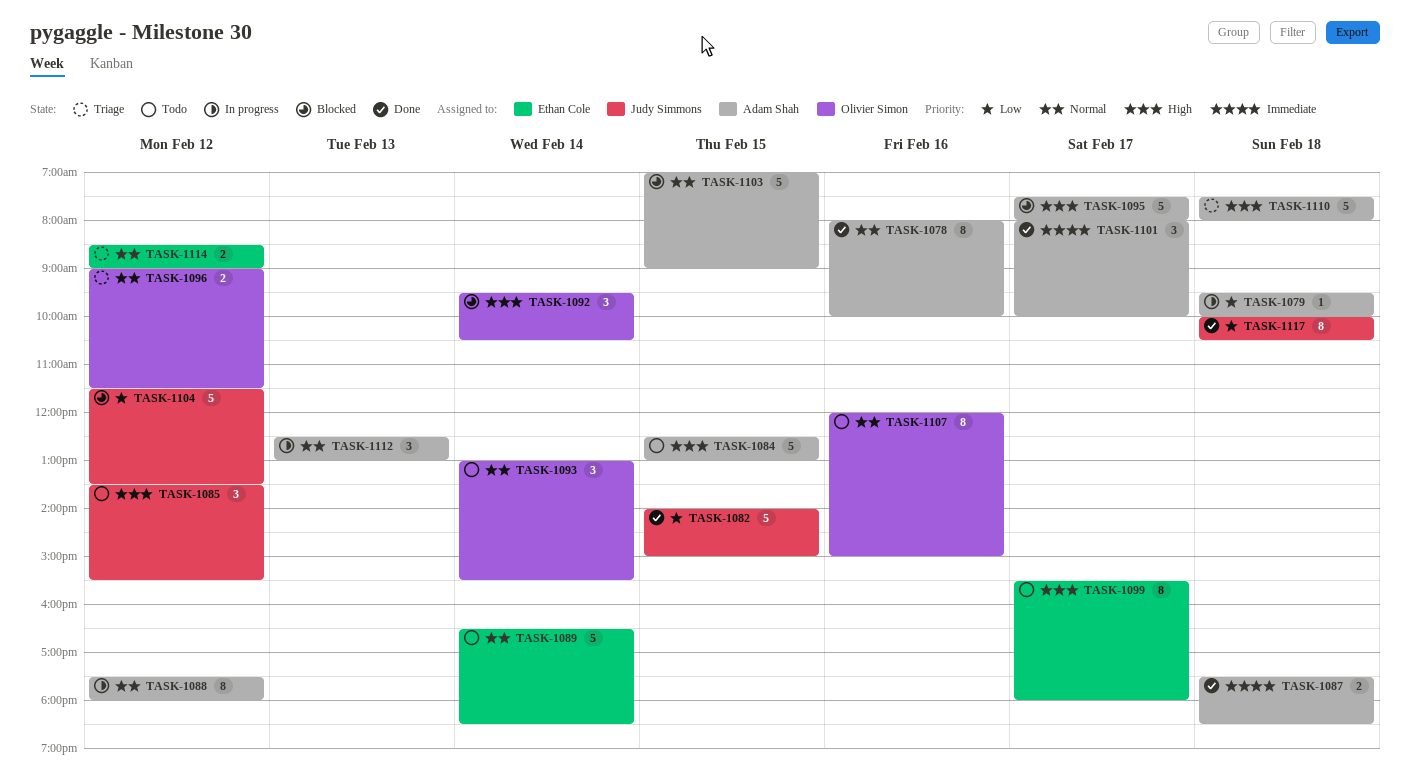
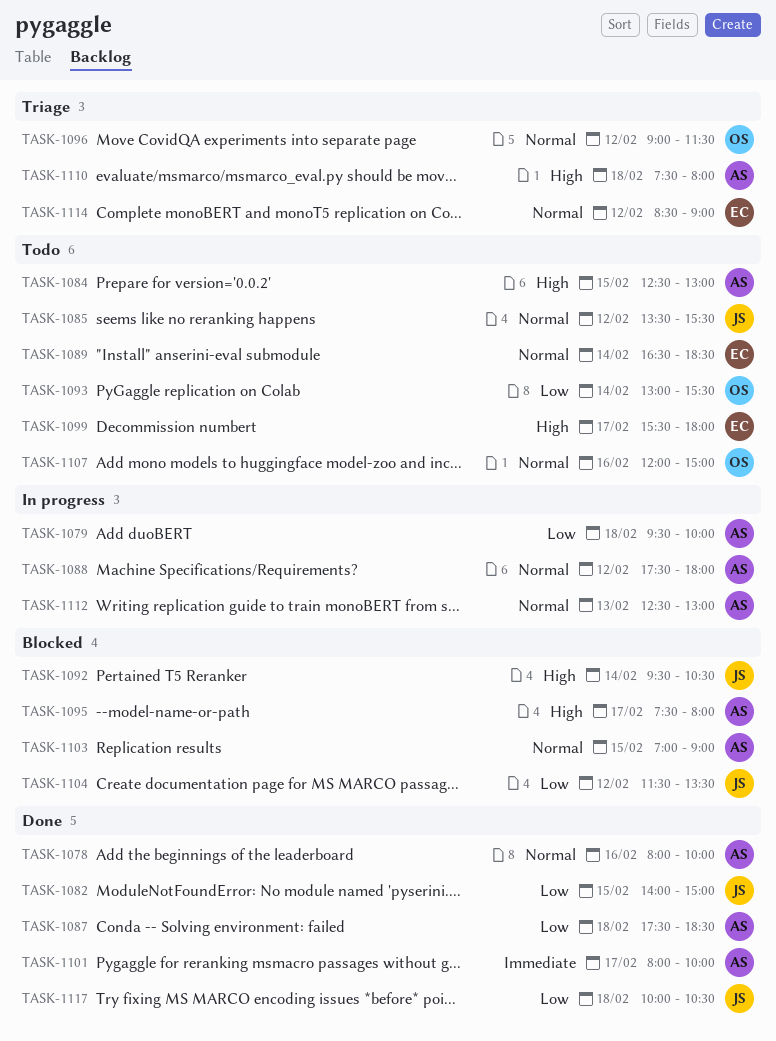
TASK-1085, priority: High -> Normal
TASK-1087, priority: Immediate -> Low
TASK-1092, owner: Olivier Simon -> Judy Simmons
TASK-1093, priority: Normal -> Low

